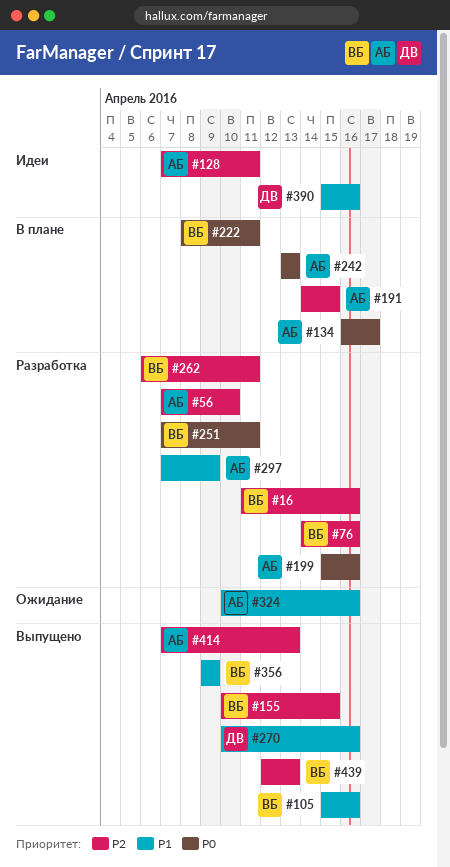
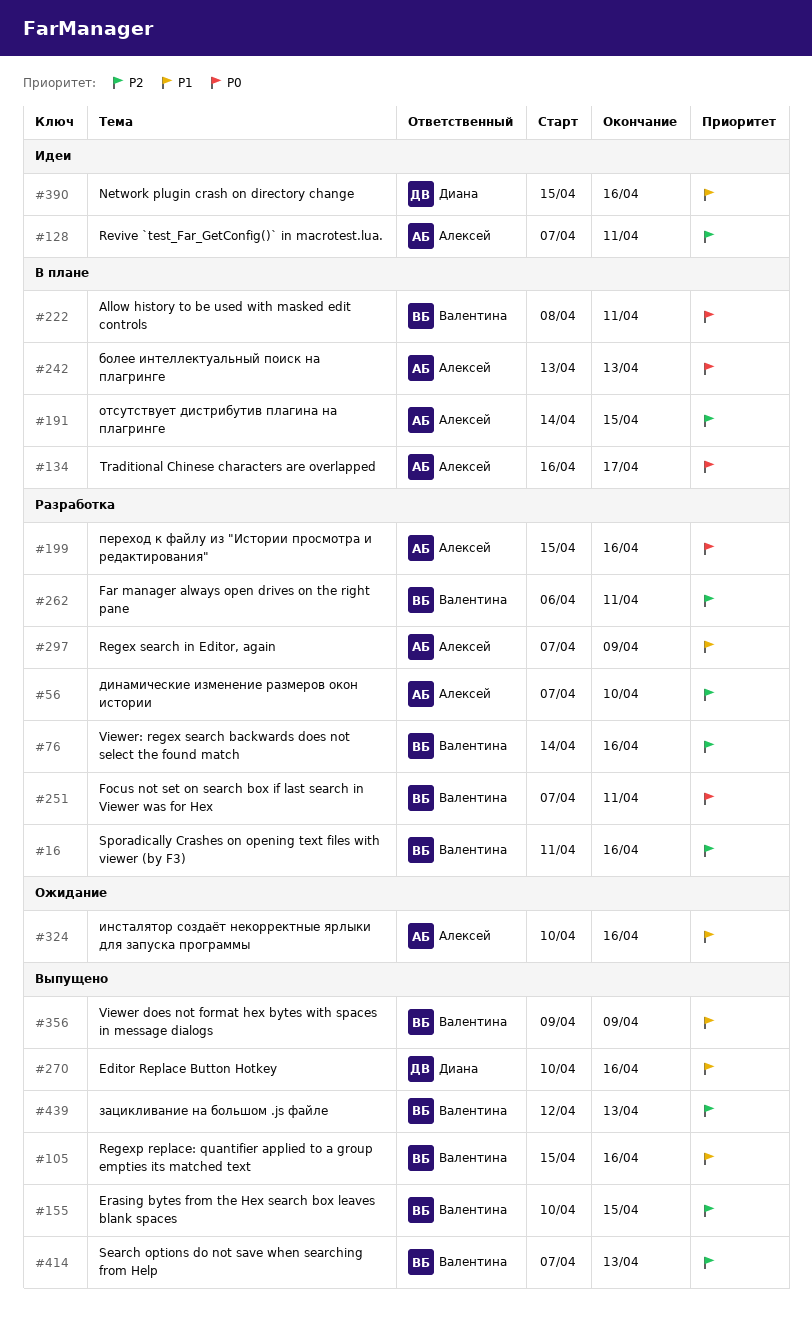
#414, owner: Алексей -> Валентина

